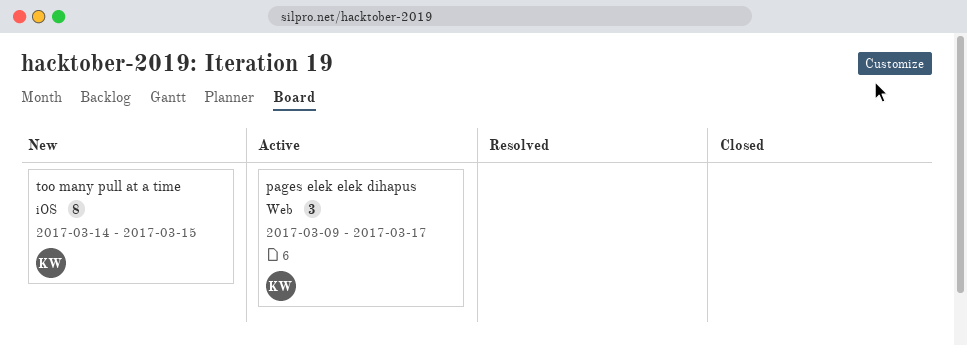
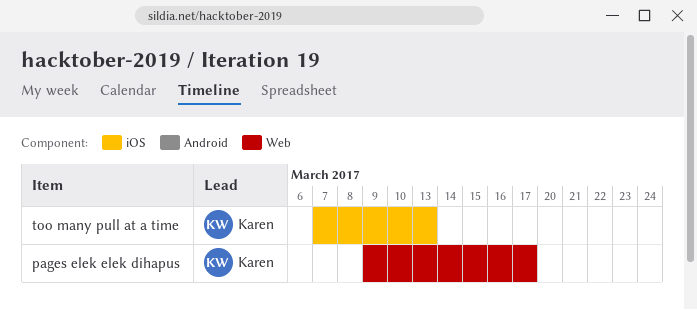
too many pull at a time, start: Mar 14 -> Mar 7
too many pull at a time, due: Mar 15 -> Mar 13

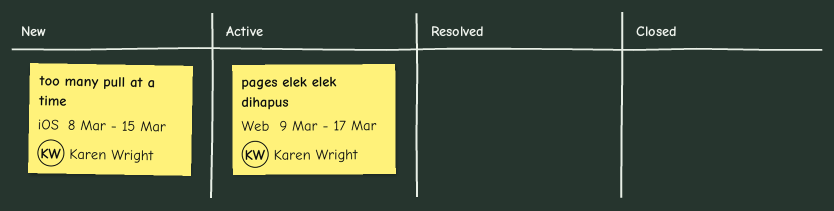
too many pull at a time, start: Mar 7 -> Mar 8
too many pull at a time, due: Mar 13 -> Mar 15

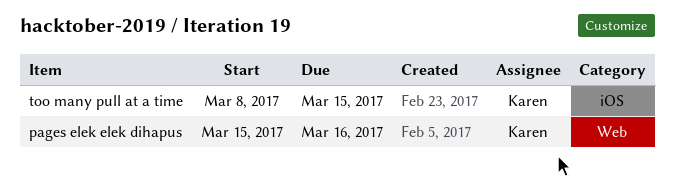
pages elek elek dihapus, start: Mar 9 -> Mar 15
pages elek elek dihapus, due: Mar 17 -> Mar 16

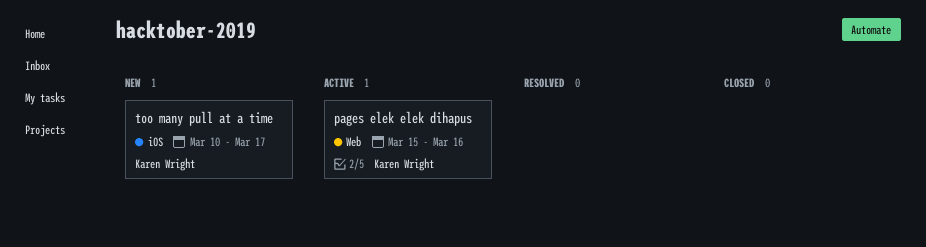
too many pull at a time, start: Mar 8 -> Mar 10
too many pull at a time, due: Mar 15 -> Mar 17

